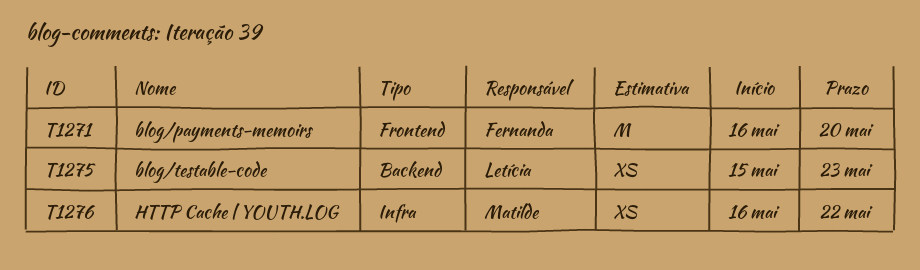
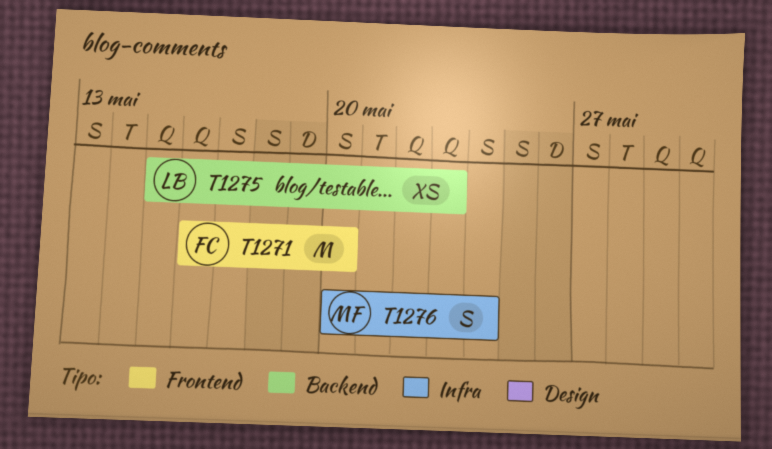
T1276, estimate: XS -> S
T1276, start: May 16 -> May 20
T1276, due: May 22 -> May 24

